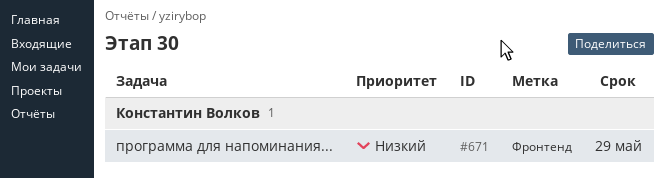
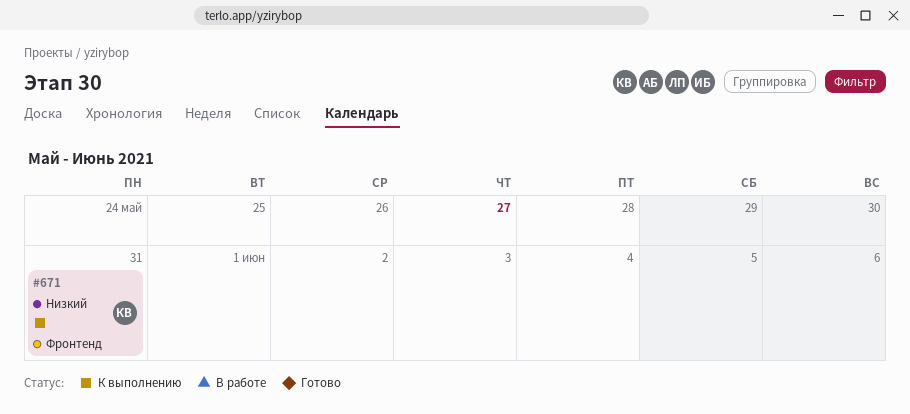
#671, due: May 29 -> May 31

